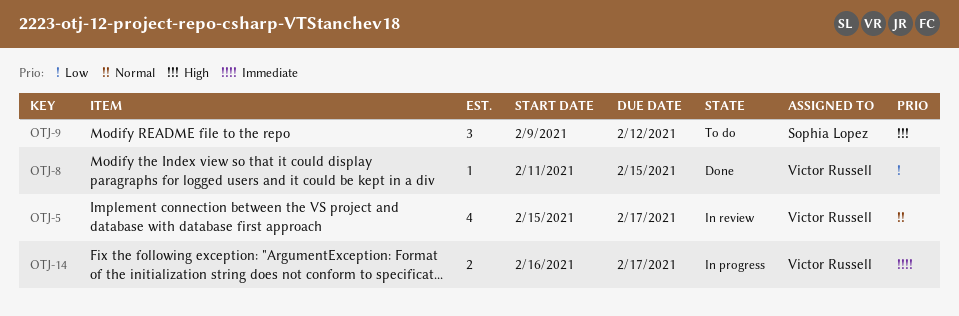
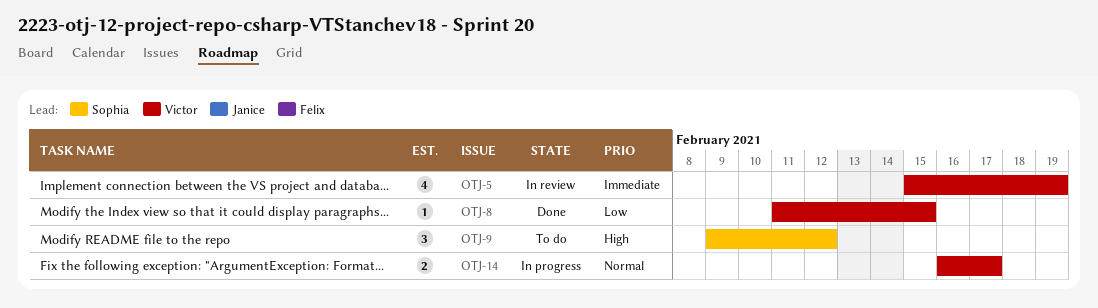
OTJ-5, priority: Normal -> Immediate
OTJ-5, due: Feb 17 -> Feb 19
OTJ-14, priority: Immediate -> Normal

